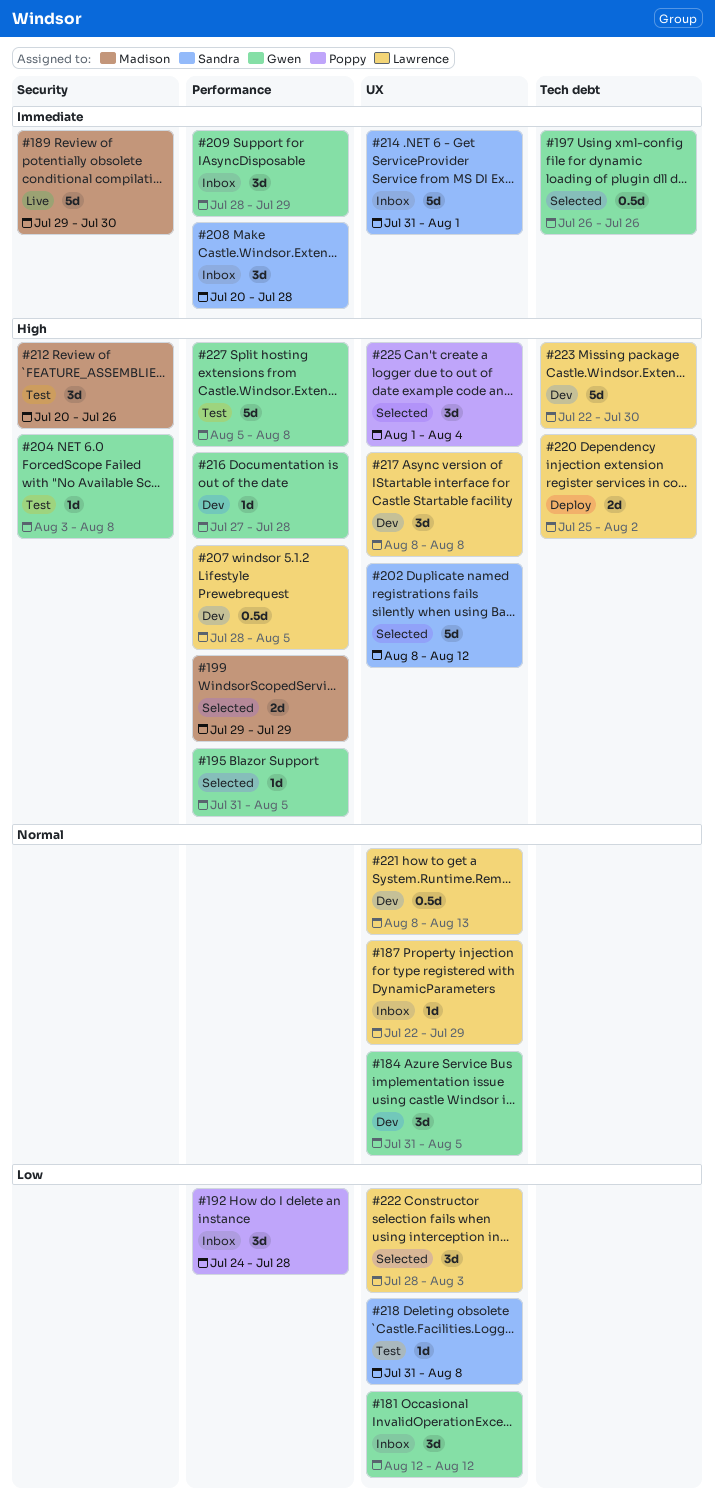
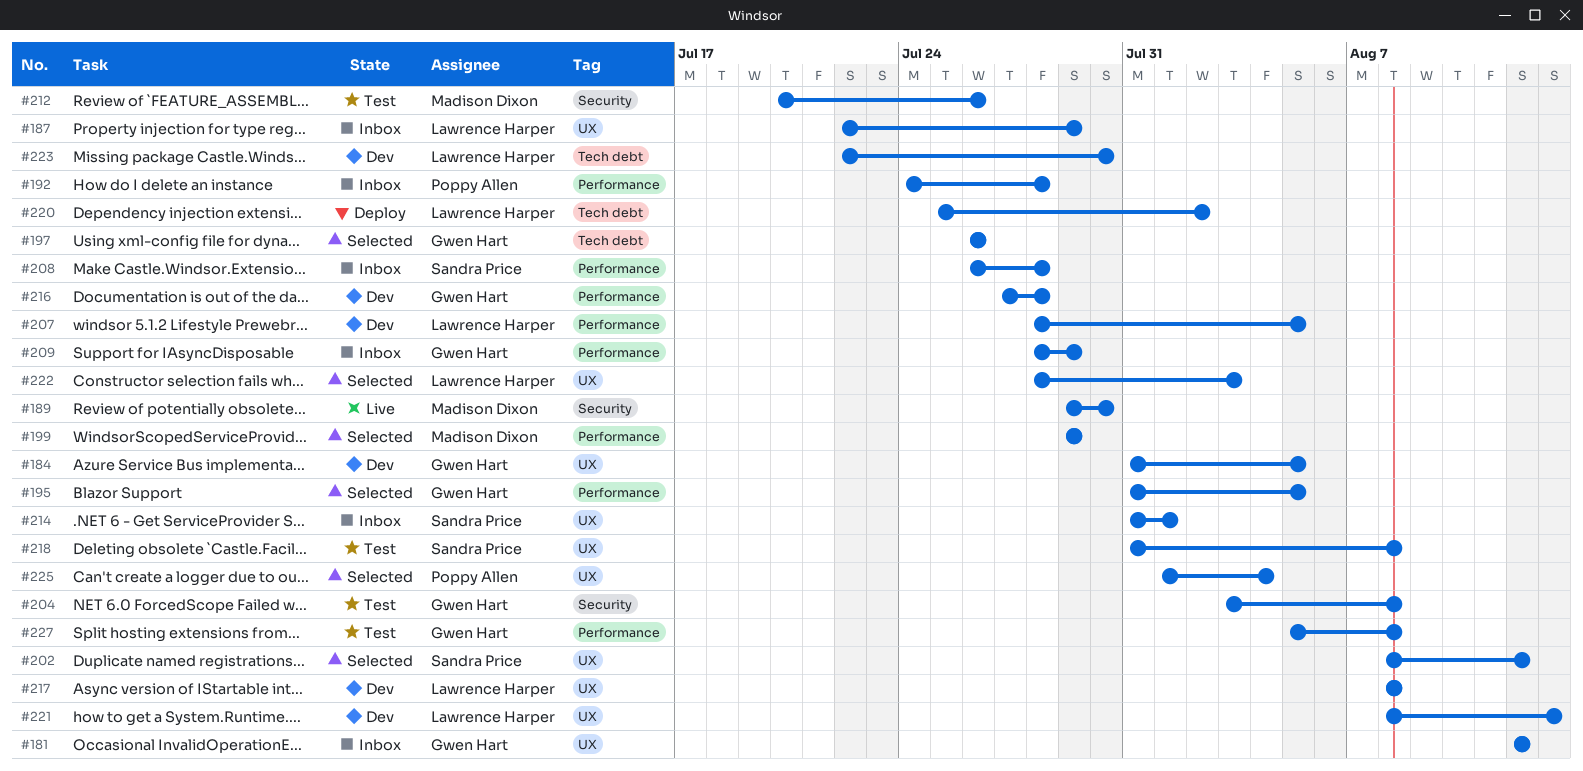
#208, start: Jul 20 -> Jul 26

